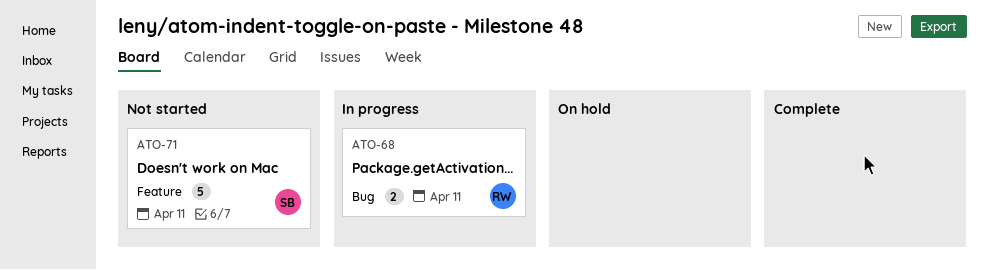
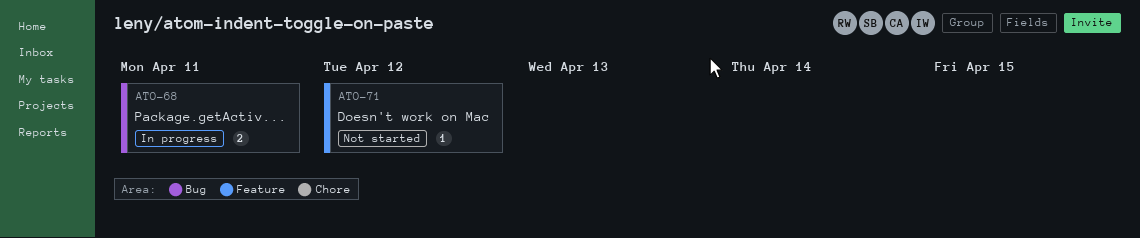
ATO-71, estimate: 5 -> 1
ATO-71, due: Apr 11 -> Apr 12

